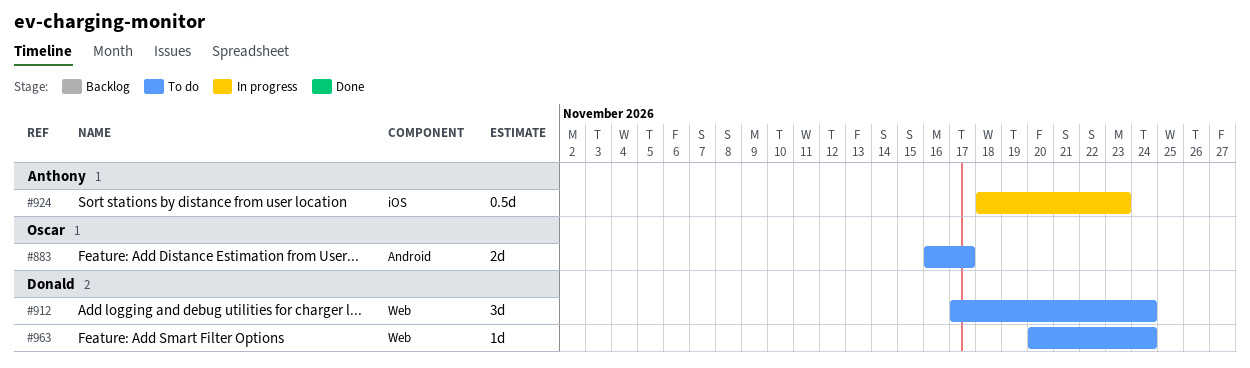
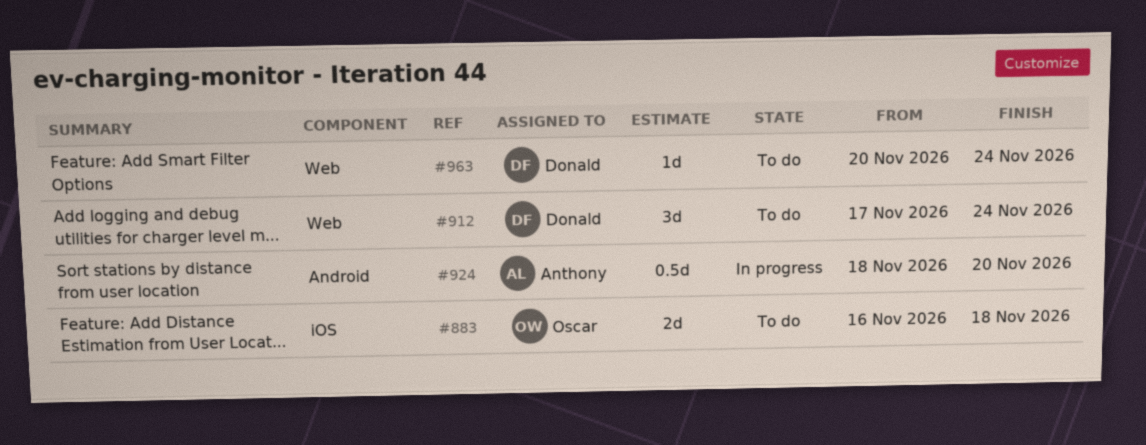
#883, label: Android -> iOS
#883, due: Nov 17 -> Nov 18
#924, label: iOS -> Android
#924, due: Nov 23 -> Nov 20

